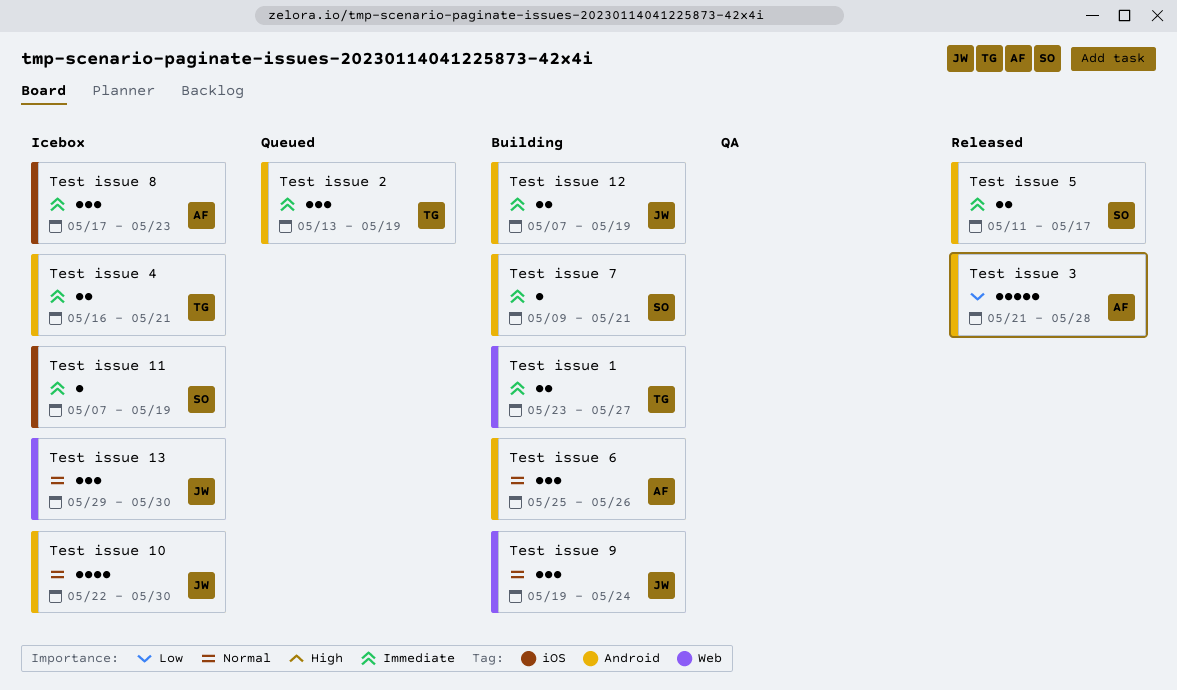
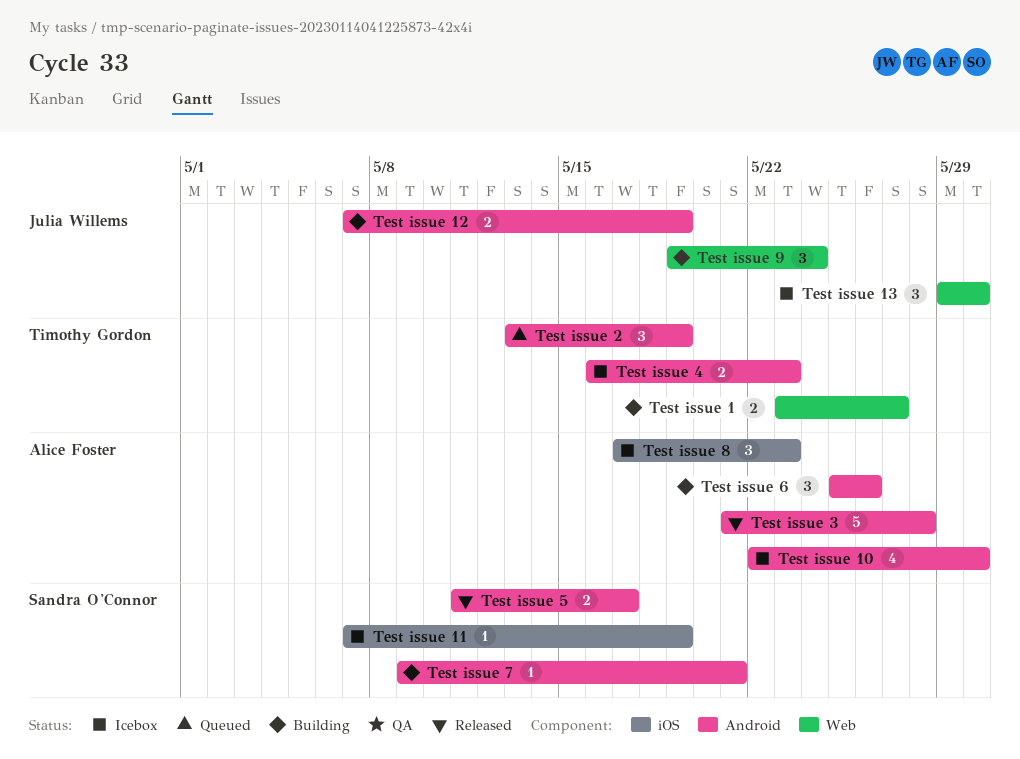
Test issue 10, owner: Julia Willems -> Alice Foster
Test issue 4, due: May 21 -> May 23

